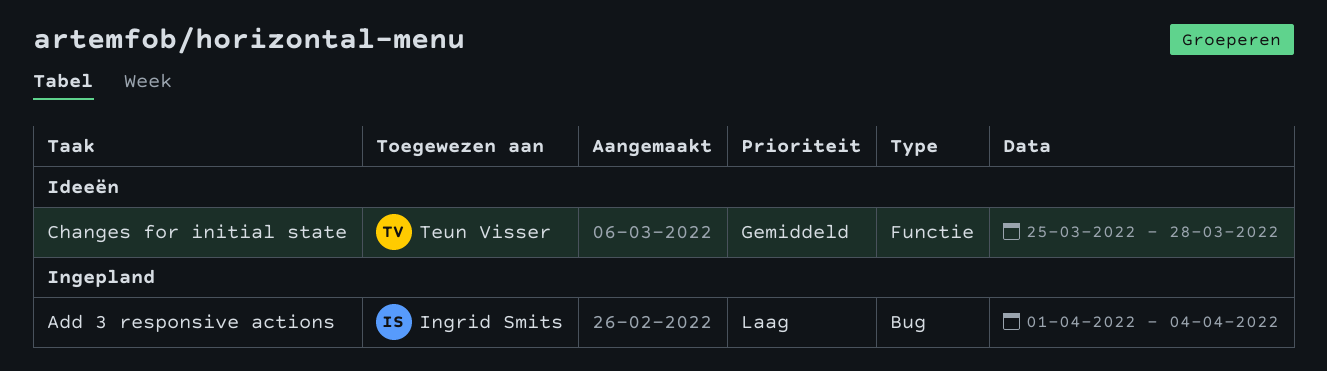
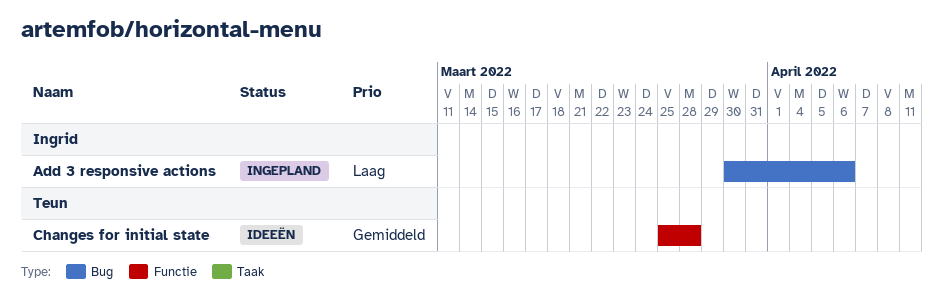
Add 3 responsive actions, start: Apr 1 -> Mar 30
Add 3 responsive actions, due: Apr 4 -> Apr 6

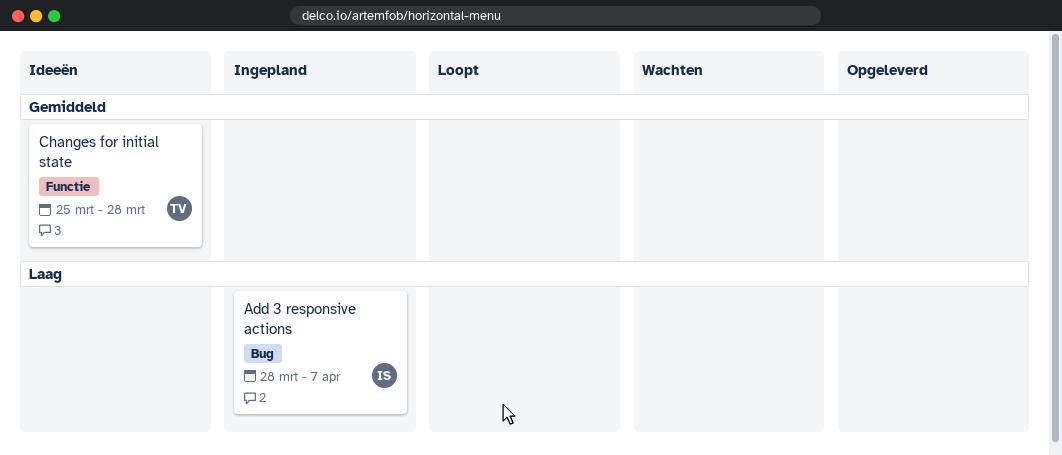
Add 3 responsive actions, start: Mar 30 -> Mar 28
Add 3 responsive actions, due: Apr 6 -> Apr 7

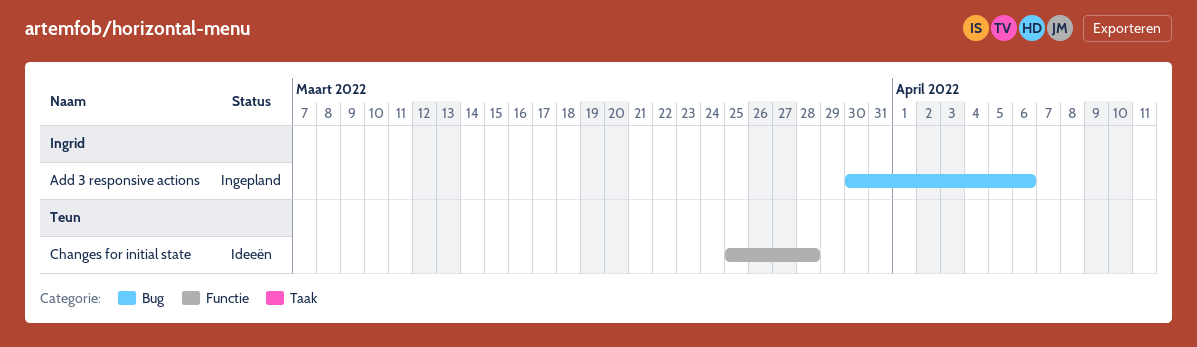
Add 3 responsive actions, start: Mar 28 -> Mar 30
Add 3 responsive actions, due: Apr 7 -> Apr 6

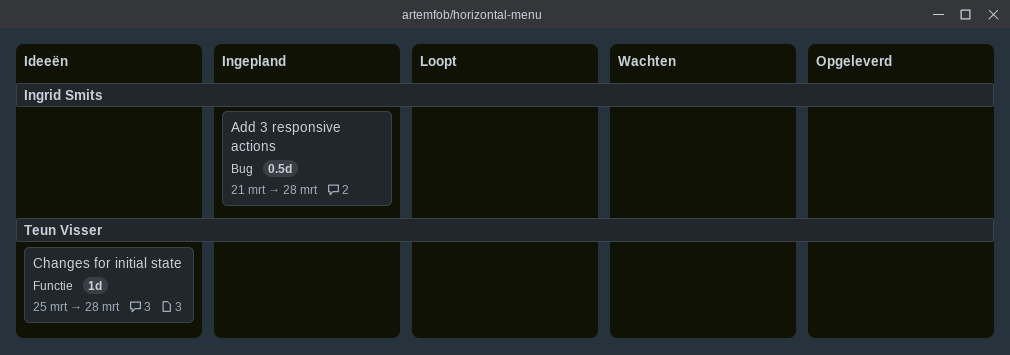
Add 3 responsive actions, start: Mar 30 -> Mar 21
Add 3 responsive actions, due: Apr 6 -> Mar 28

